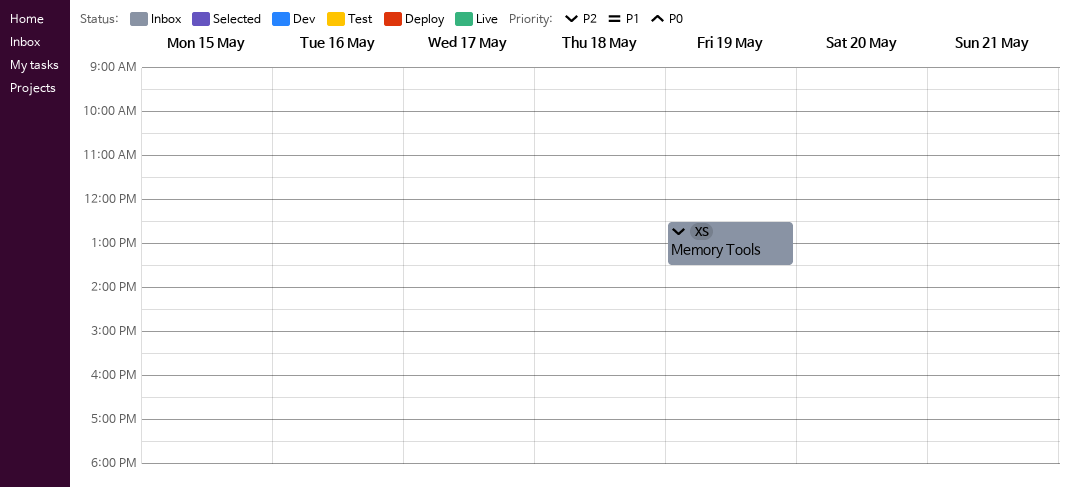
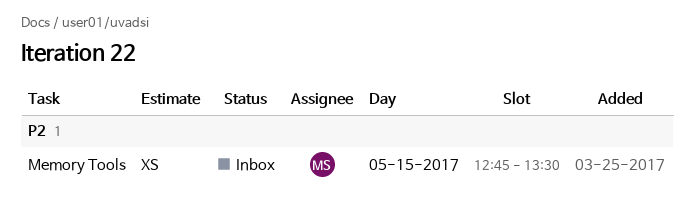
Memory Tools, day: May 19 -> May 15
Memory Tools, begins: 12:30 -> 12:45

